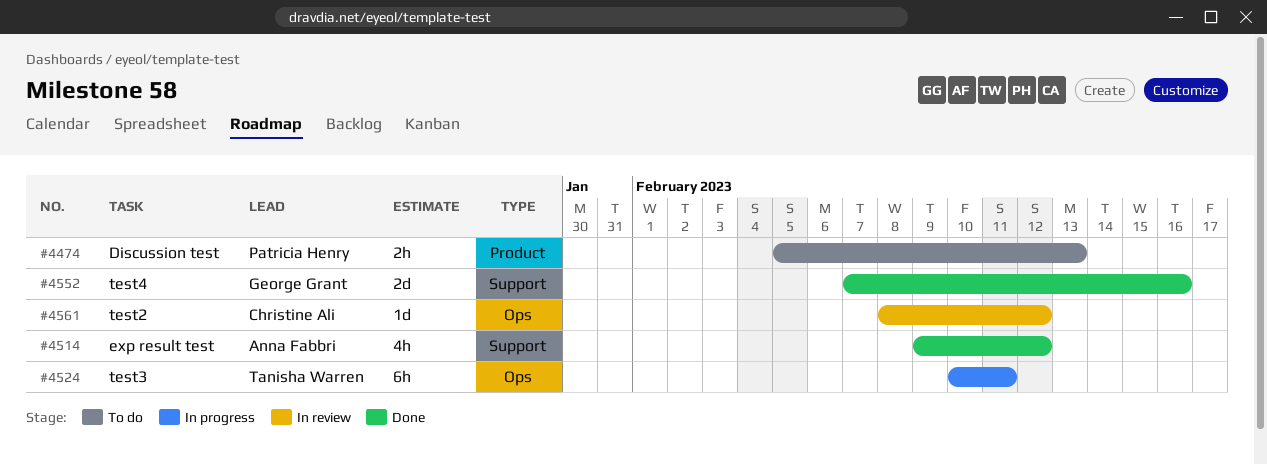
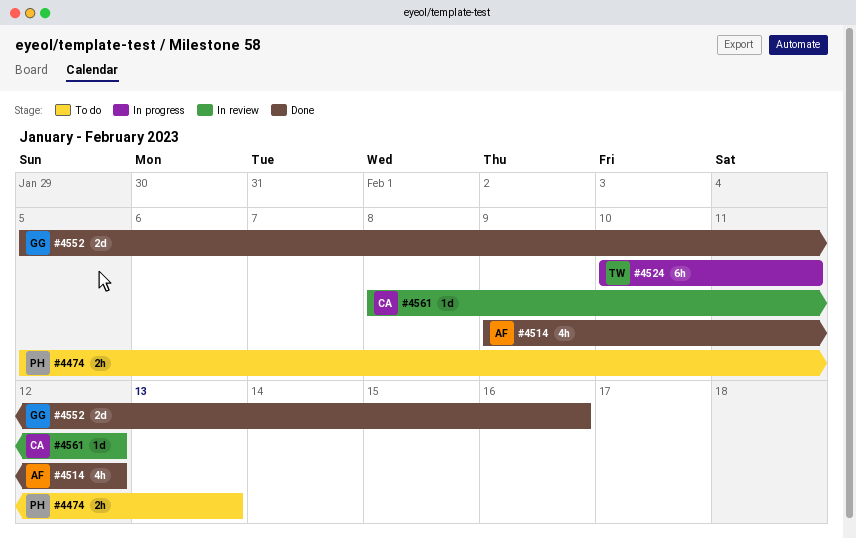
#4552, start: Feb 7 -> Feb 5

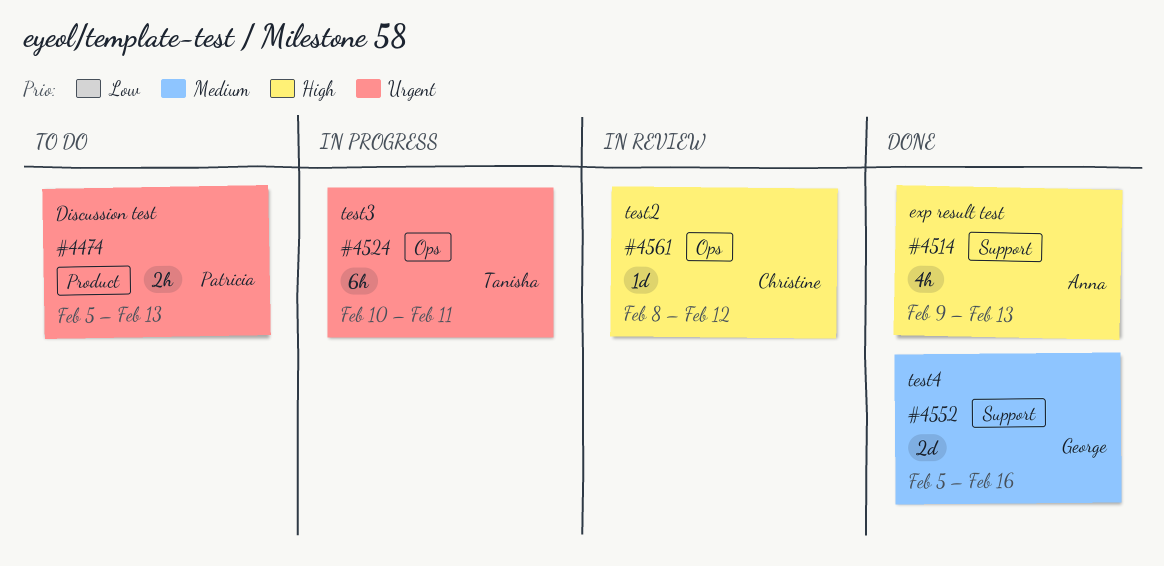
#4514, due: Feb 12 -> Feb 13

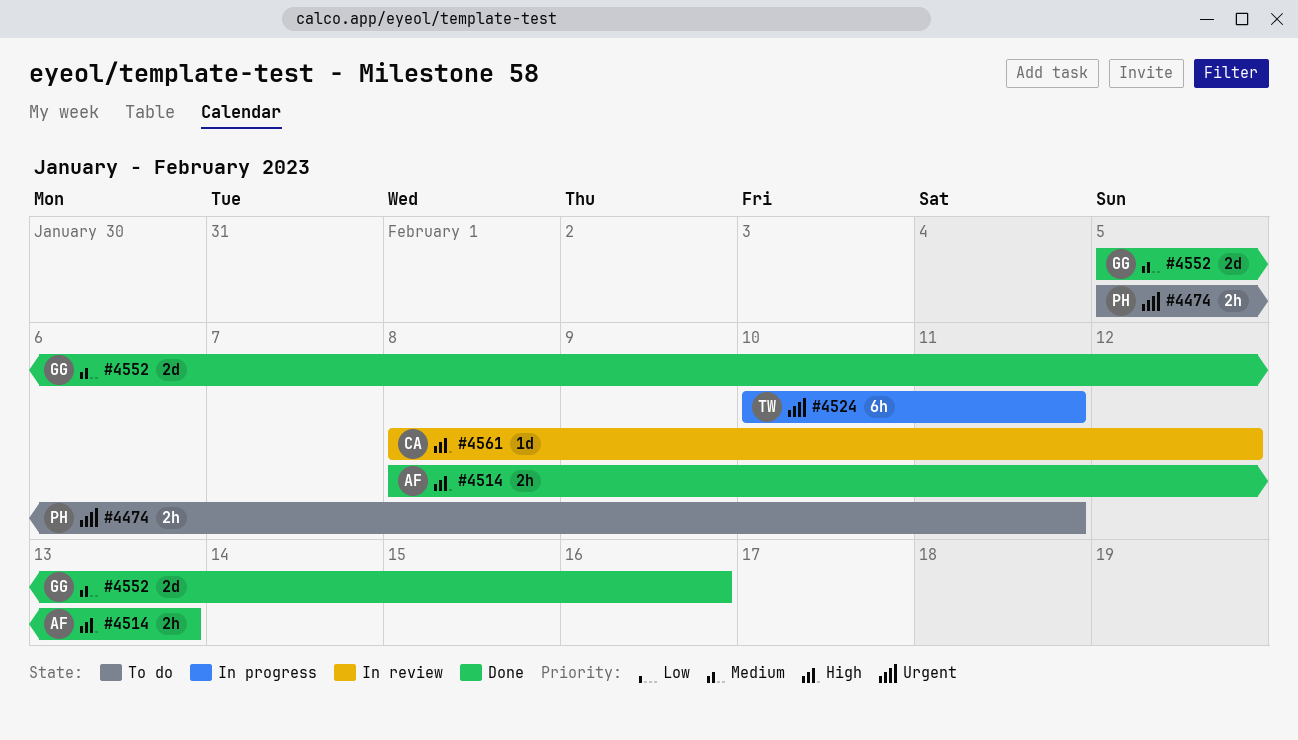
#4474, due: Feb 13 -> Feb 11
#4514, estimate: 4h -> 2h
#4514, start: Feb 9 -> Feb 8

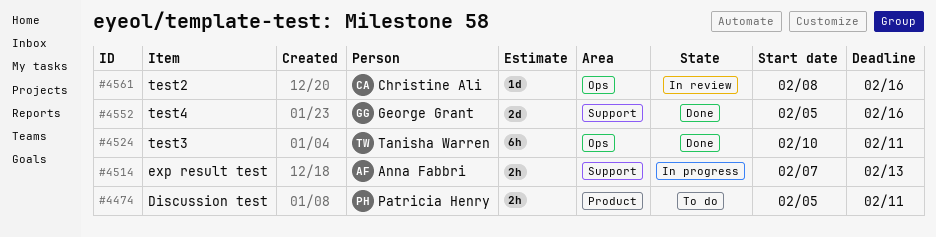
#4514, status: Done -> In progress
#4514, start: Feb 8 -> Feb 7
#4524, status: In progress -> Done
#4561, due: Feb 12 -> Feb 16

